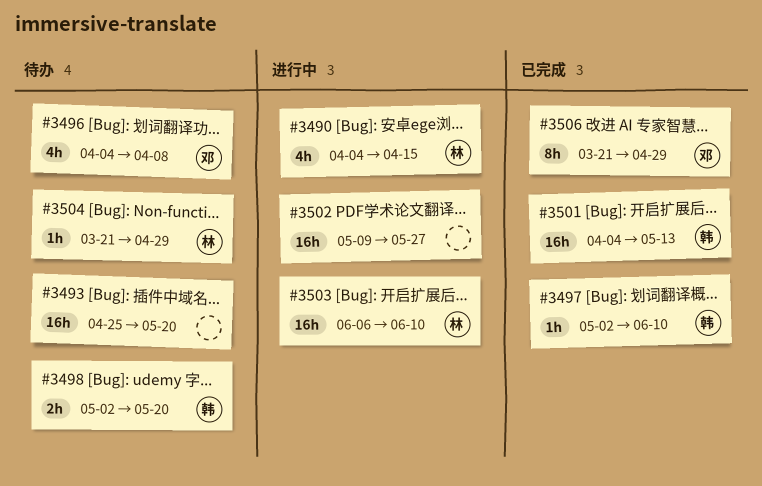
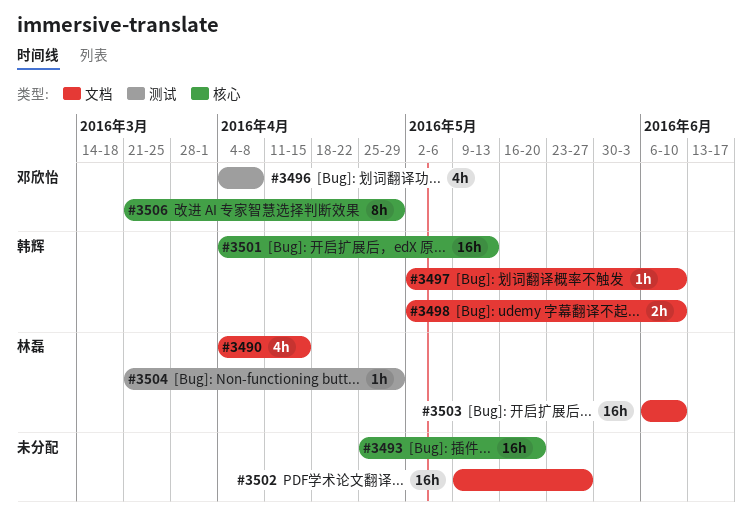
#3498, due: May 20 -> Jun 10

